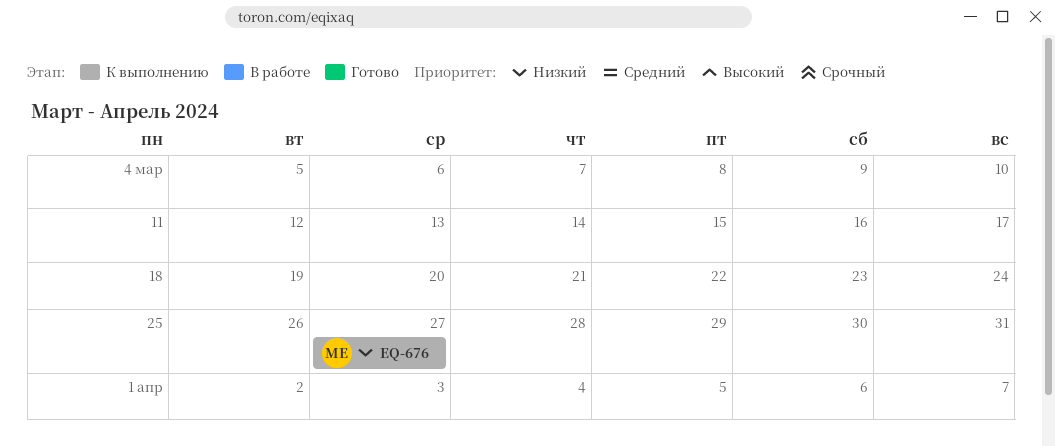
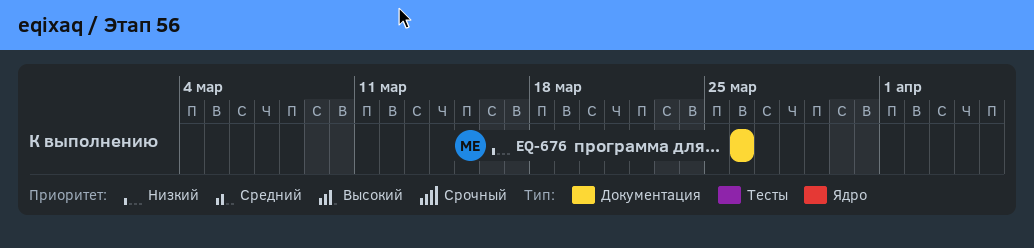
EQ-676, start: Mar 27 -> Mar 26
EQ-676, due: Mar 27 -> Mar 26

